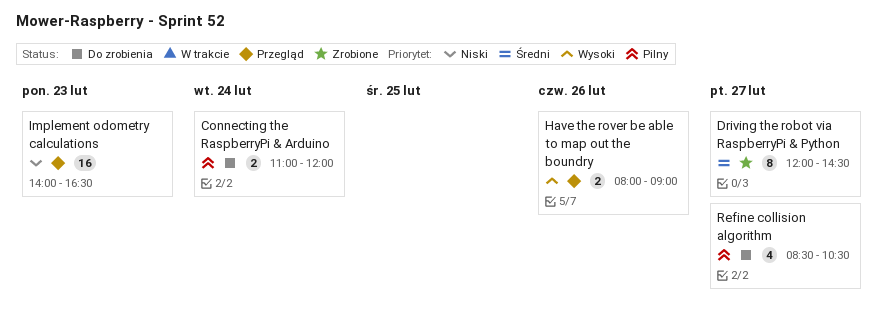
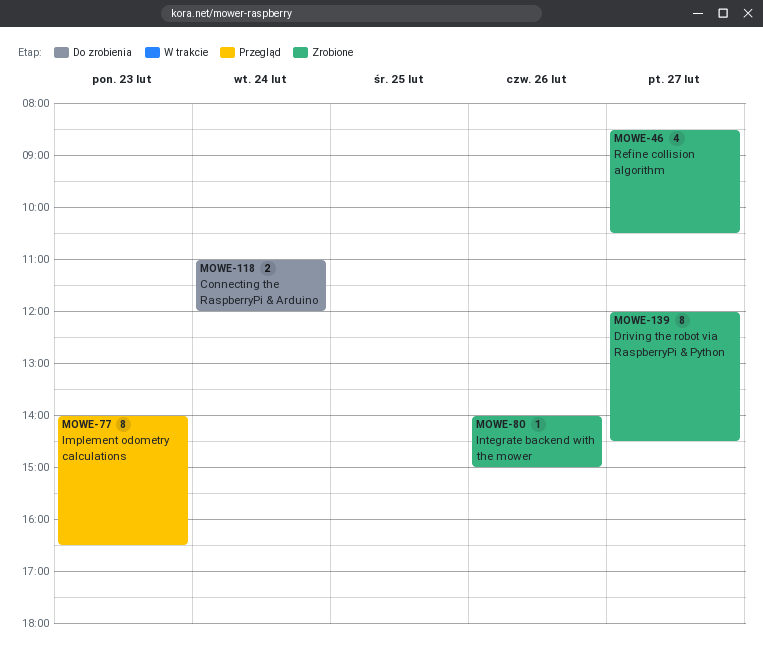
Have the rover be able to map out the boundry: present -> none
Implement odometry calculations, estimate: 16 -> 8
Integrate backend with the mower: none -> present
Refine collision algorithm, status: Do zrobienia -> Zrobione

